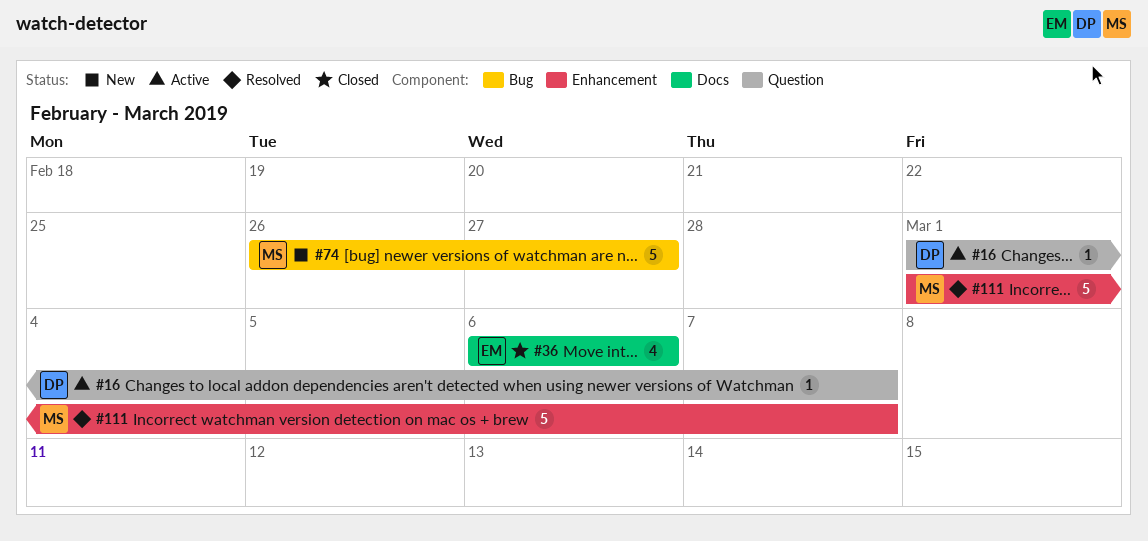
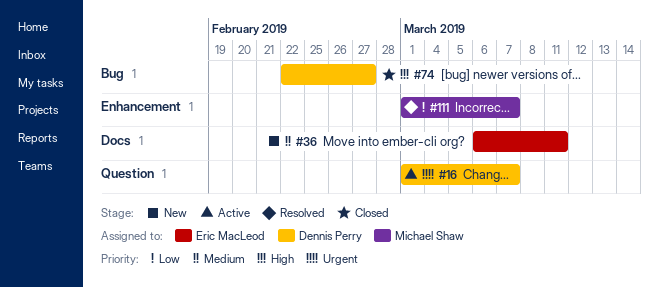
#36, status: Closed -> New
#36, due: Mar 6 -> Mar 11
#74, status: New -> Closed
#74, owner: Michael Shaw -> Dennis Perry
#74, start: Feb 26 -> Feb 22

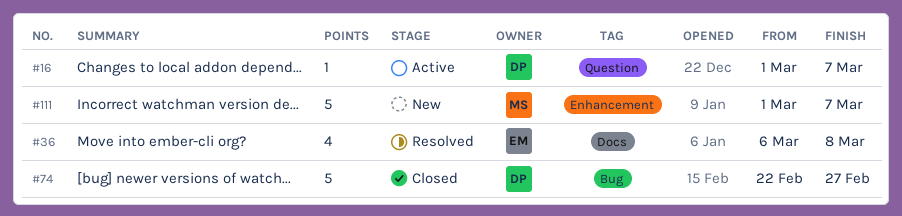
#36, status: New -> Resolved
#36, due: Mar 11 -> Mar 8
#111, status: Resolved -> New

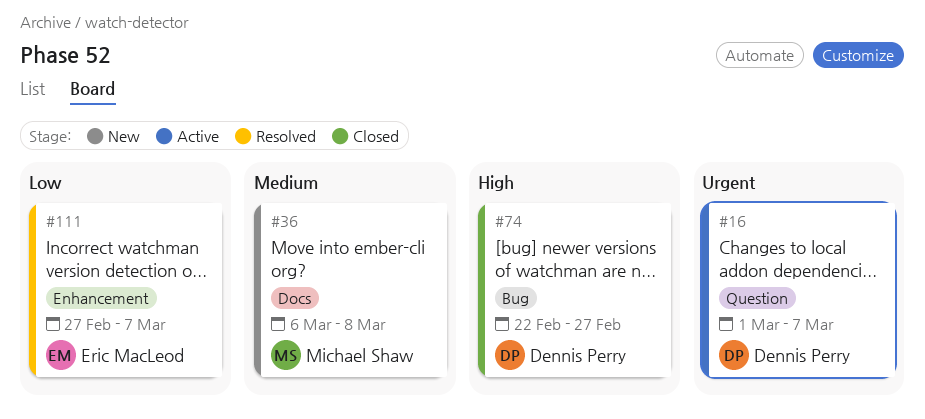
#36, status: Resolved -> New
#36, owner: Eric MacLeod -> Michael Shaw
#111, status: New -> Resolved
#111, owner: Michael Shaw -> Eric MacLeod
#111, start: Mar 1 -> Feb 27

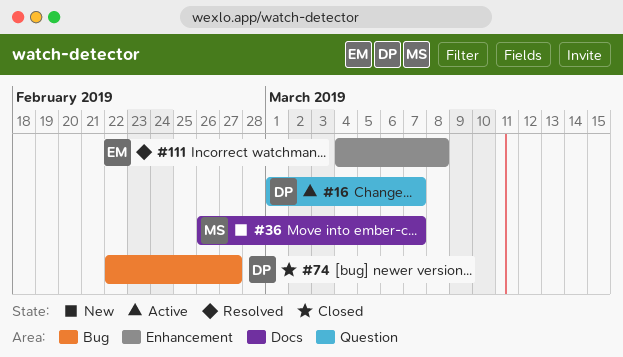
#36, start: Mar 6 -> Feb 26
#36, due: Mar 8 -> Mar 7
#111, start: Feb 27 -> Mar 4
#111, due: Mar 7 -> Mar 8

